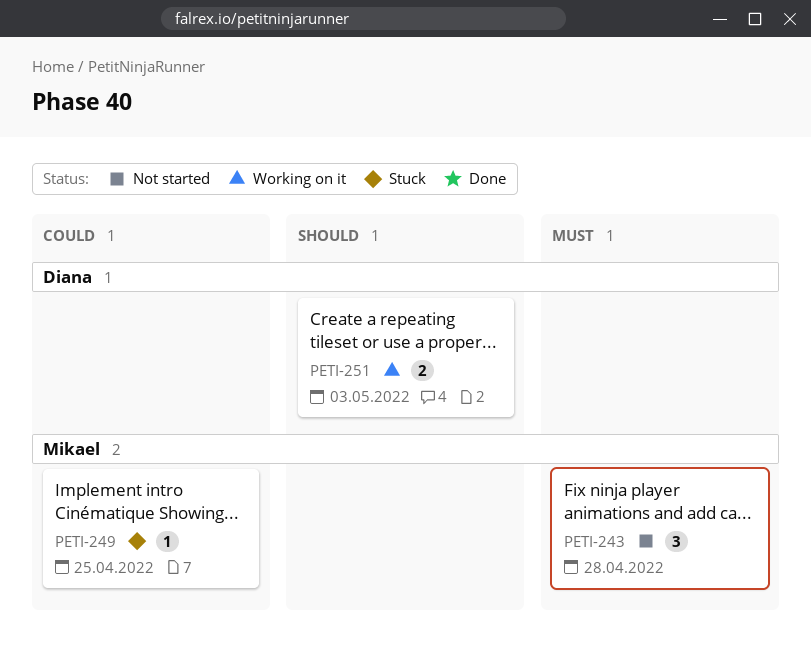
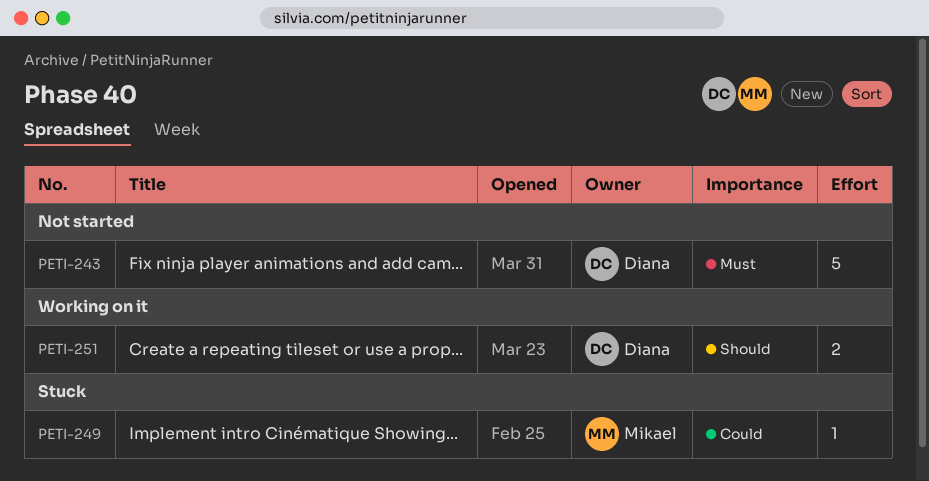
PETI-243, owner: Mikael -> Diana
PETI-243, estimate: 3 -> 5

